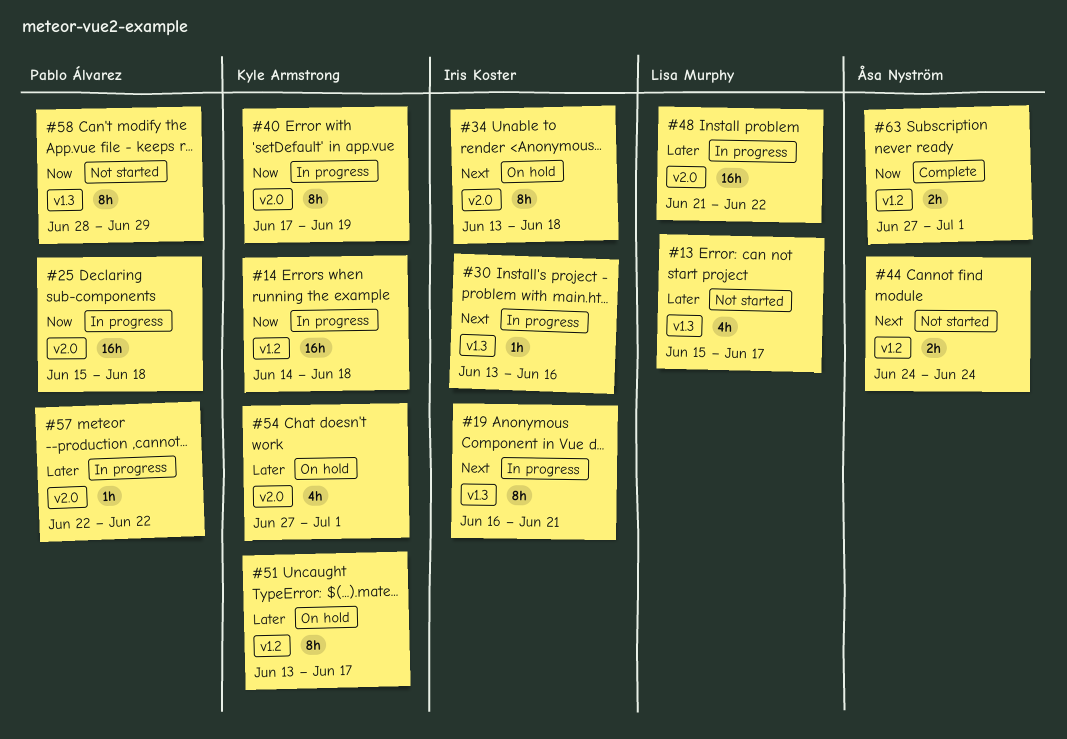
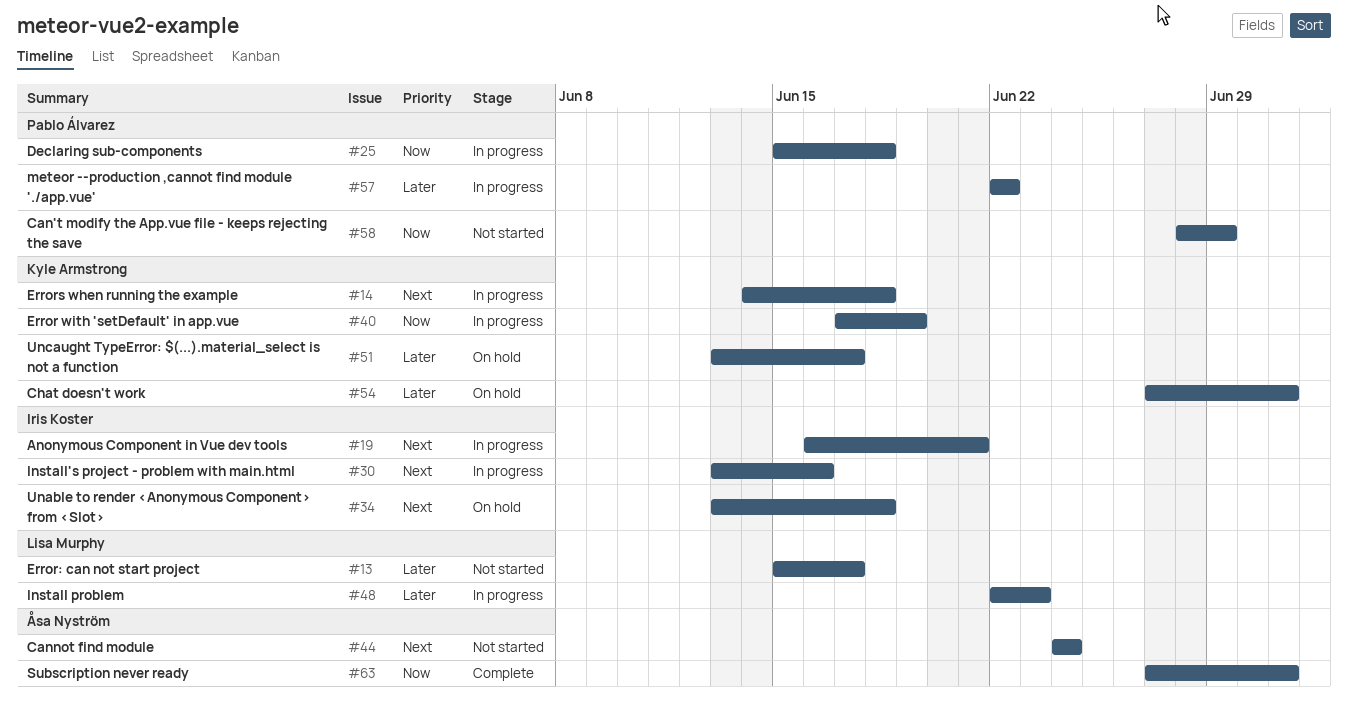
#14, priority: Now -> Next
#48, start: Jun 21 -> Jun 22
#48, due: Jun 22 -> Jun 23

